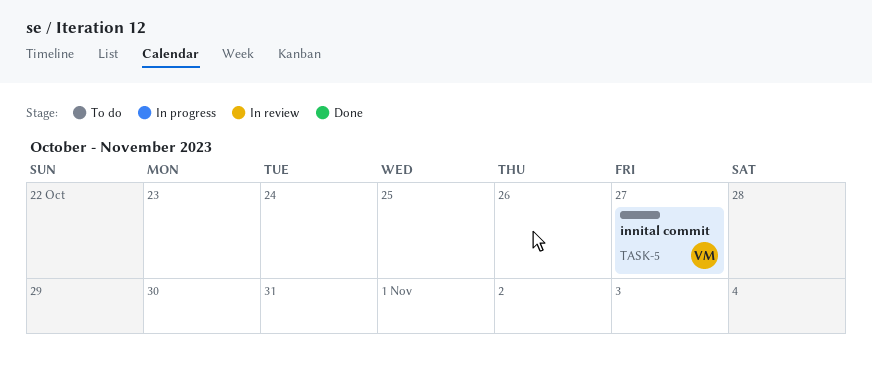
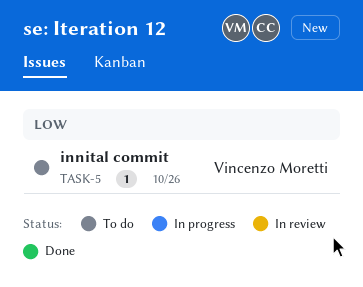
TASK-5, due: Oct 27 -> Oct 26

